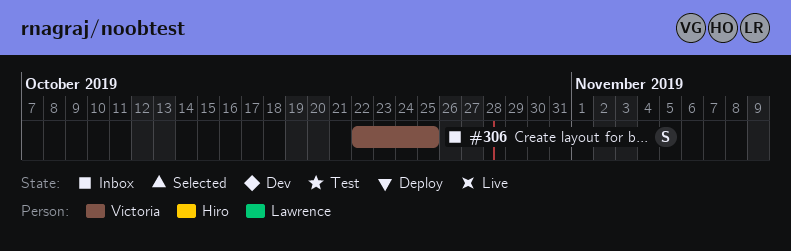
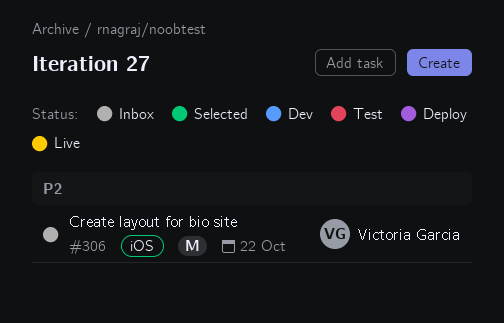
#306, estimate: S -> M
#306, due: Oct 25 -> Oct 22

